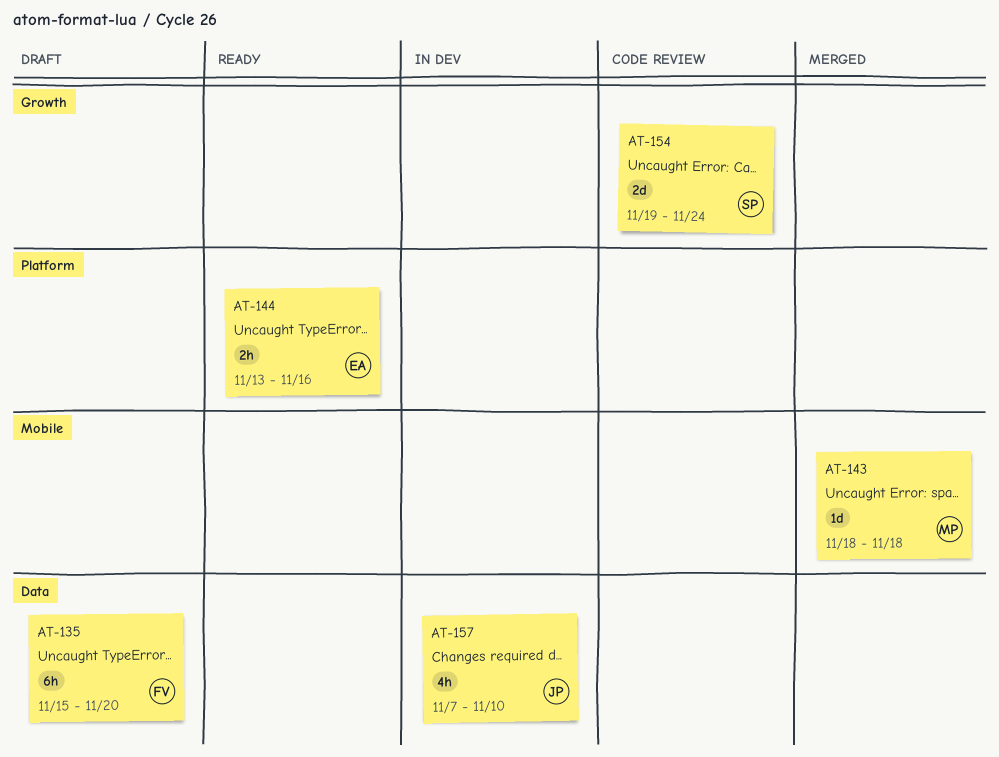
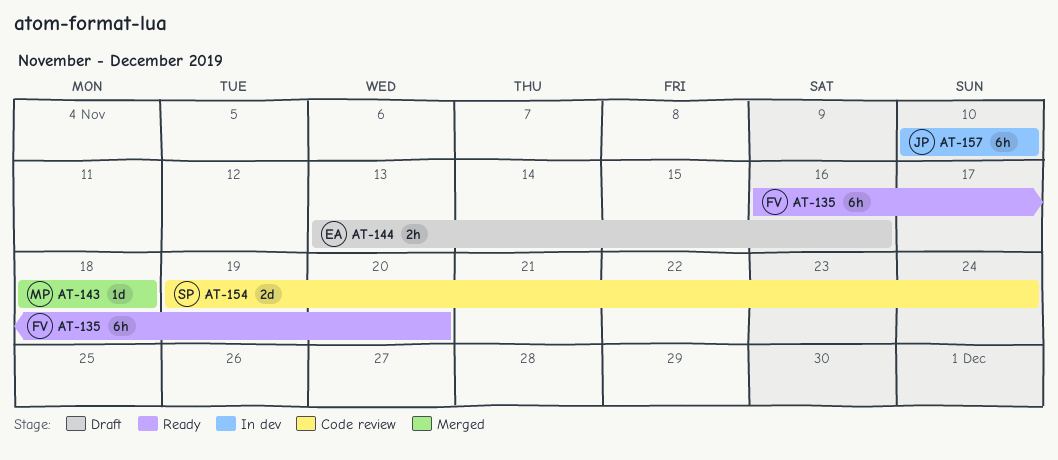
AT-135, status: Draft -> Ready
AT-135, start: Nov 15 -> Nov 16
AT-144, status: Ready -> Draft
AT-157, estimate: 4h -> 6h
AT-157, start: Nov 7 -> Nov 10

